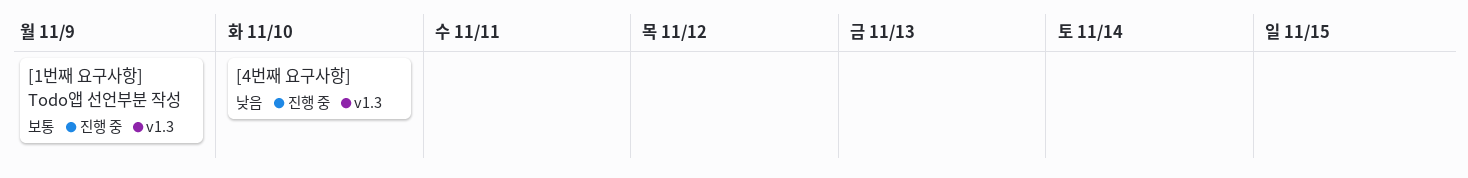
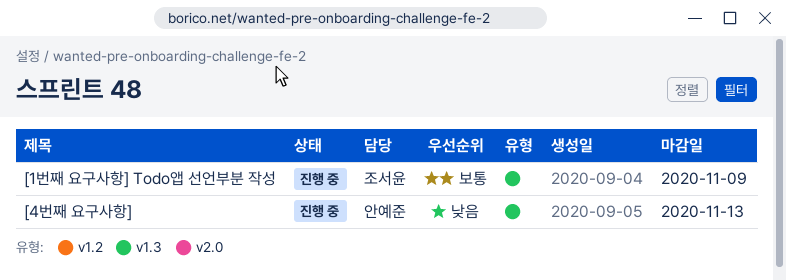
[4번째 요구사항], due: Nov 10 -> Nov 13

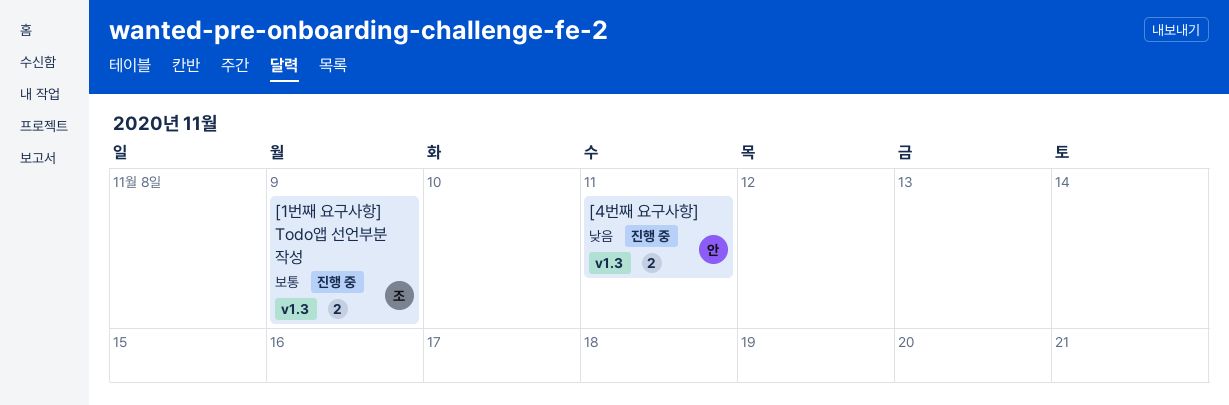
[4번째 요구사항], due: Nov 13 -> Nov 11

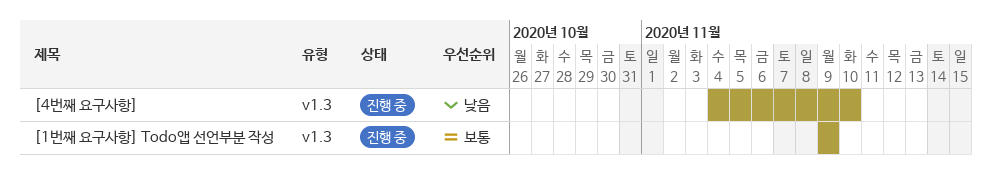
[4번째 요구사항], due: Nov 11 -> Nov 10

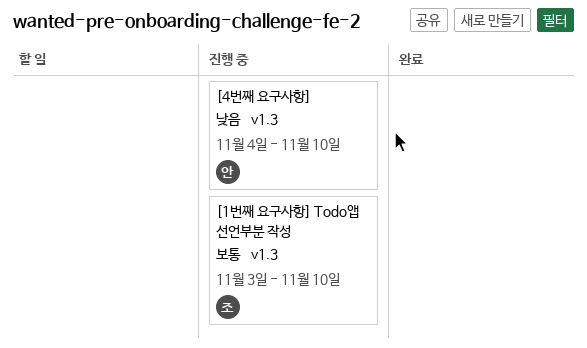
[1번째 요구사항] Todo앱 선언부분 작성, start: Nov 9 -> Nov 3
[1번째 요구사항] Todo앱 선언부분 작성, due: Nov 9 -> Nov 10

